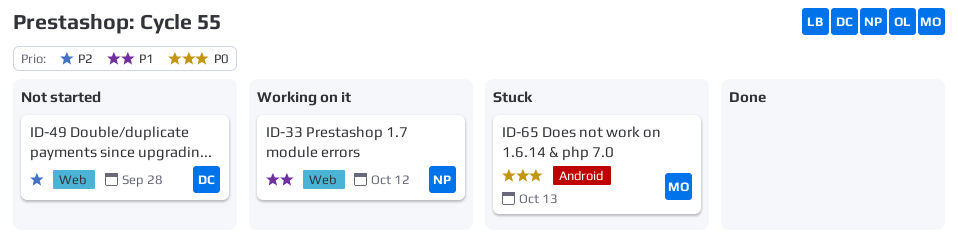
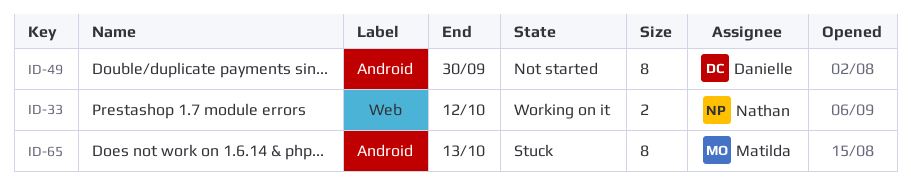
ID-49, label: Web -> Android
ID-49, due: Sep 28 -> Sep 30

